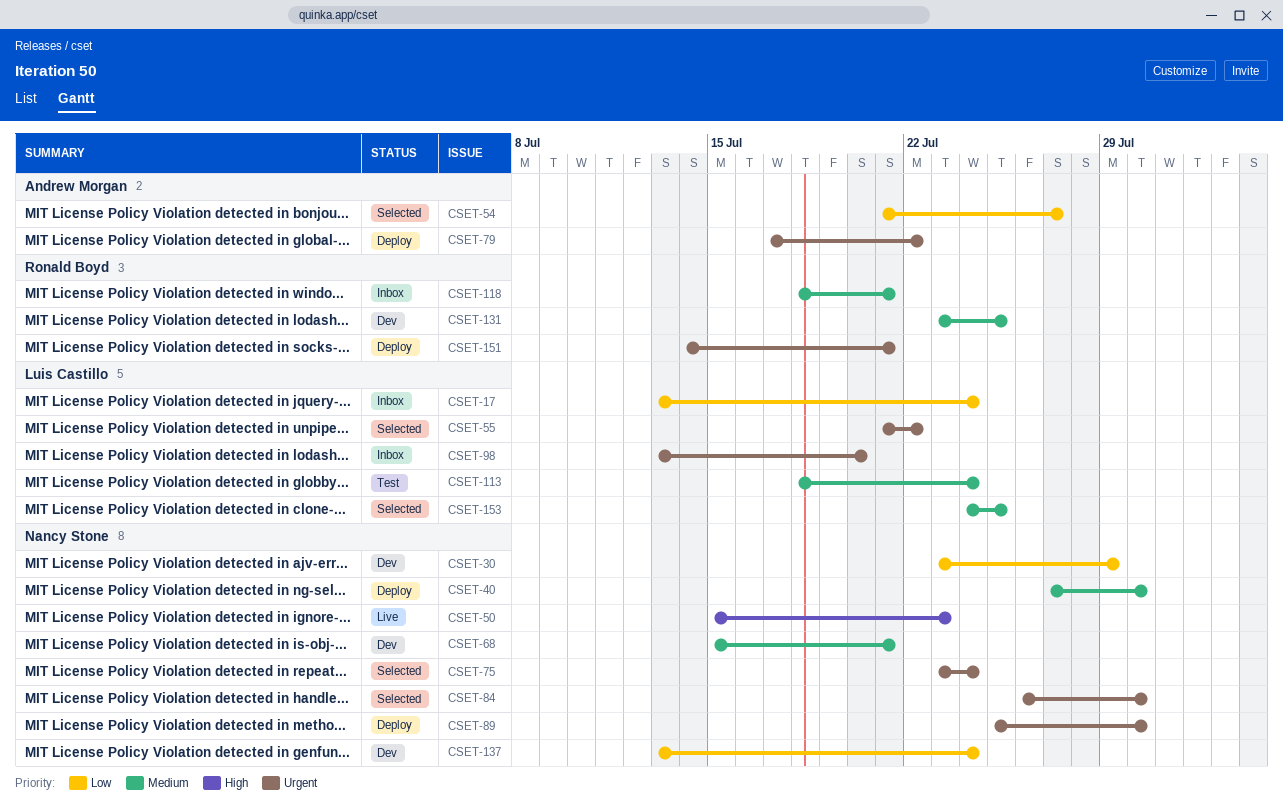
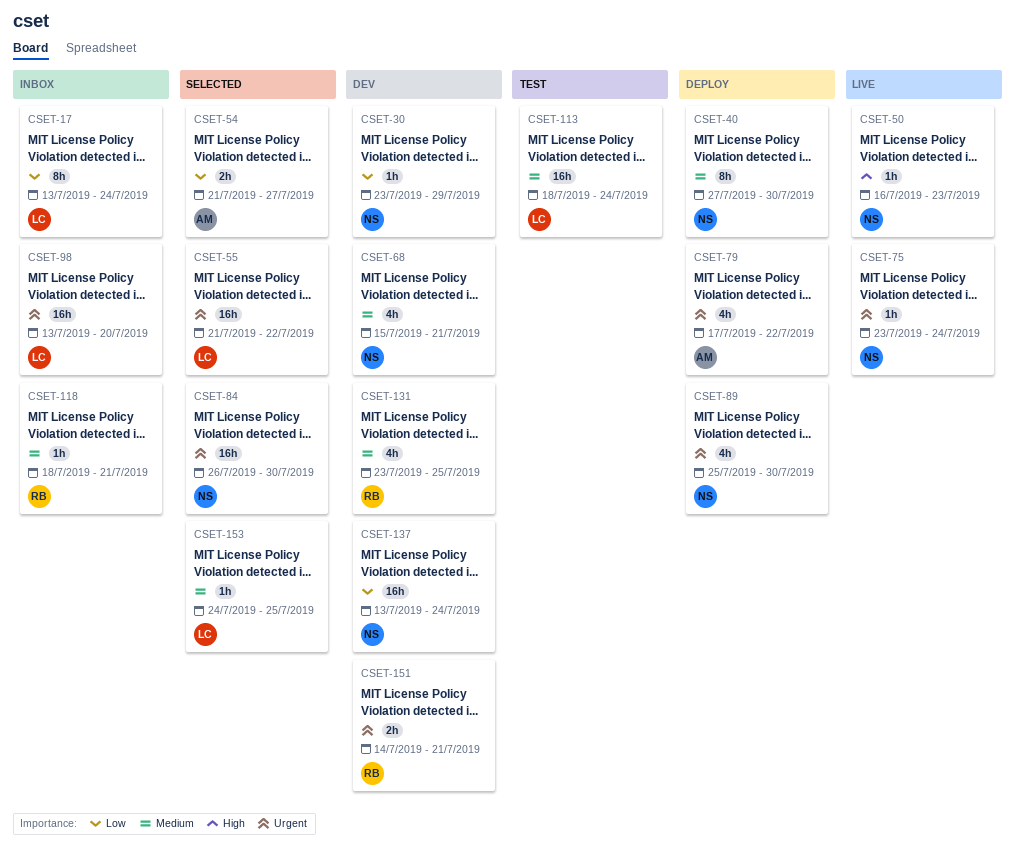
CSET-50, start: Jul 15 -> Jul 16
CSET-75, status: Selected -> Live
CSET-151, status: Deploy -> Dev

